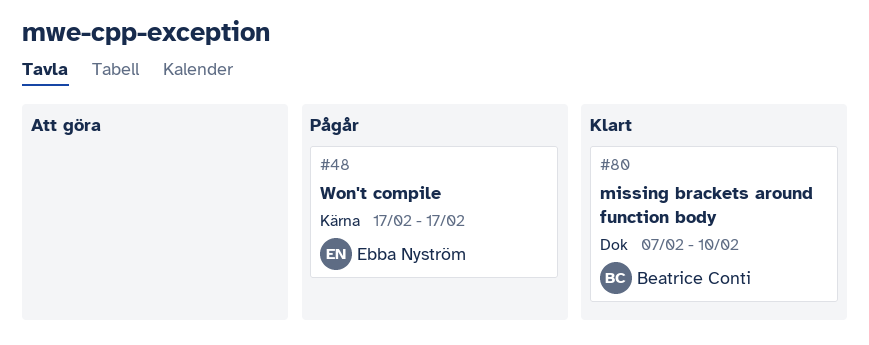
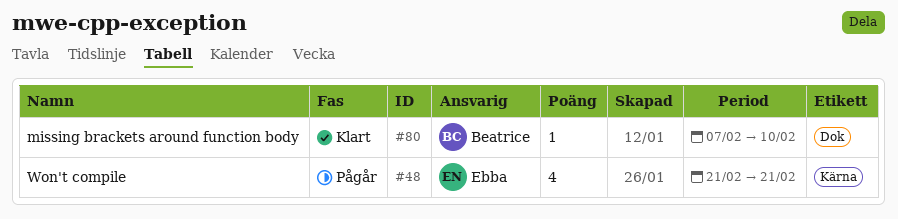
#48, start: Feb 17 -> Feb 21
#48, due: Feb 17 -> Feb 21

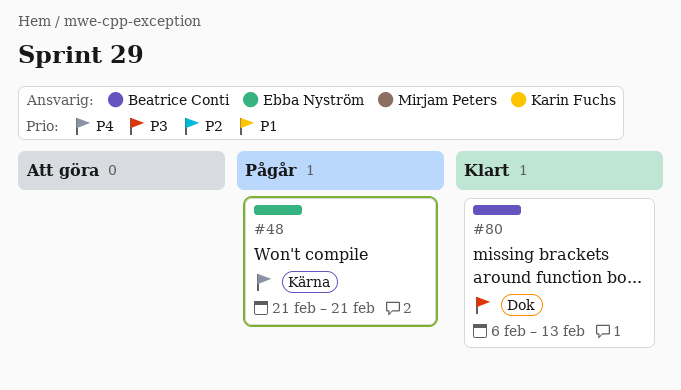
#80, start: Feb 7 -> Feb 6
#80, due: Feb 10 -> Feb 13

